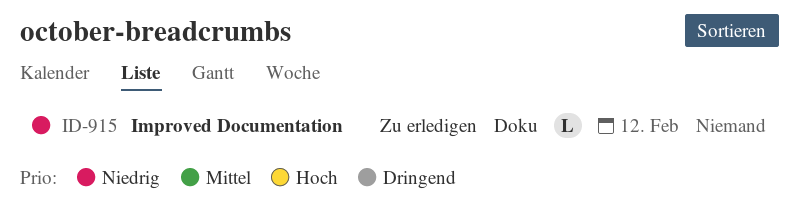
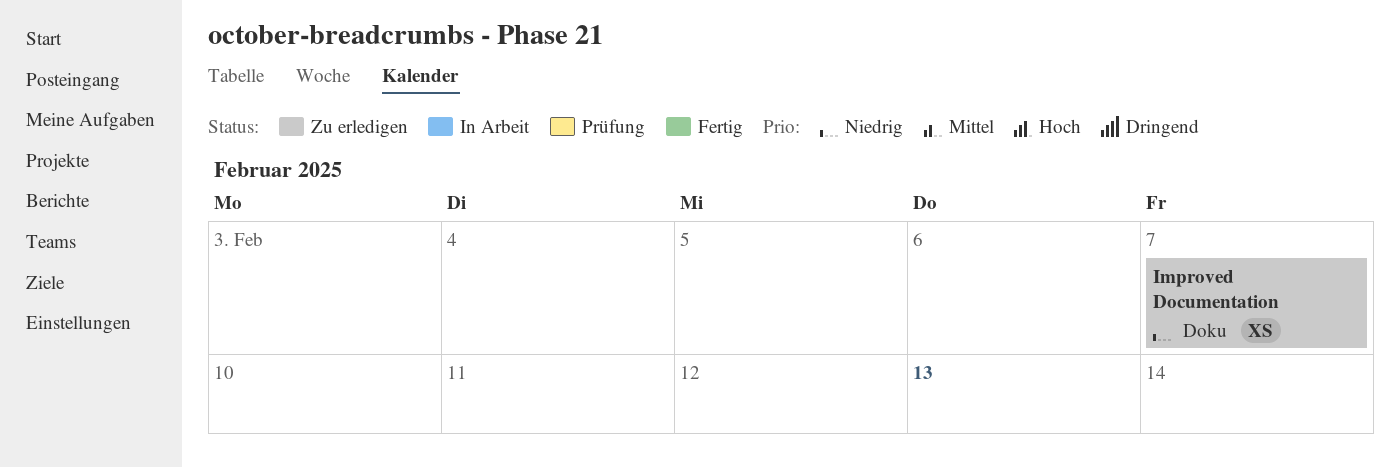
Improved Documentation, estimate: L -> XS
Improved Documentation, due: Feb 12 -> Feb 7

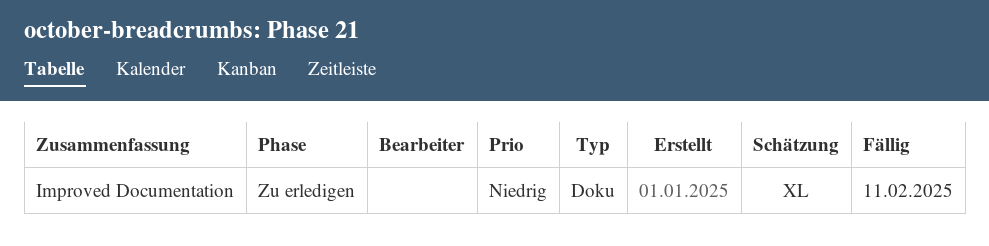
Improved Documentation, estimate: XS -> XL
Improved Documentation, due: Feb 7 -> Feb 11

